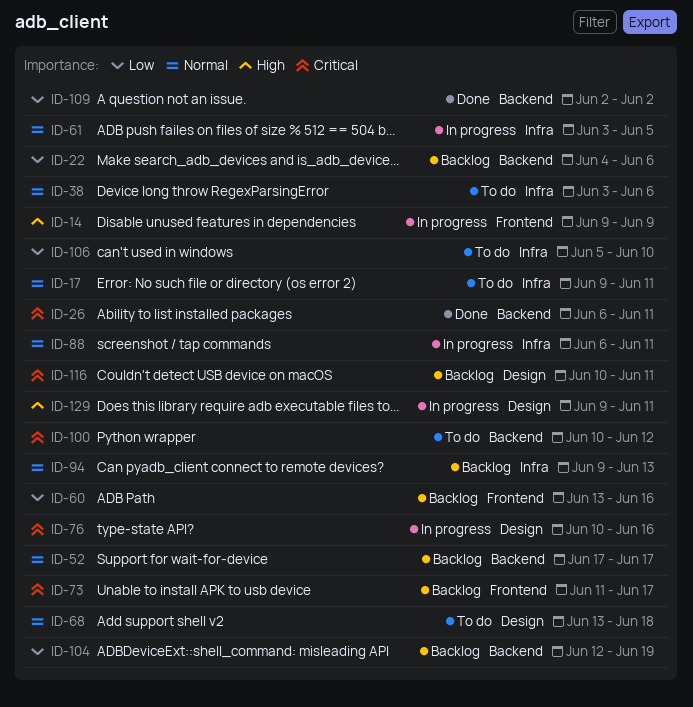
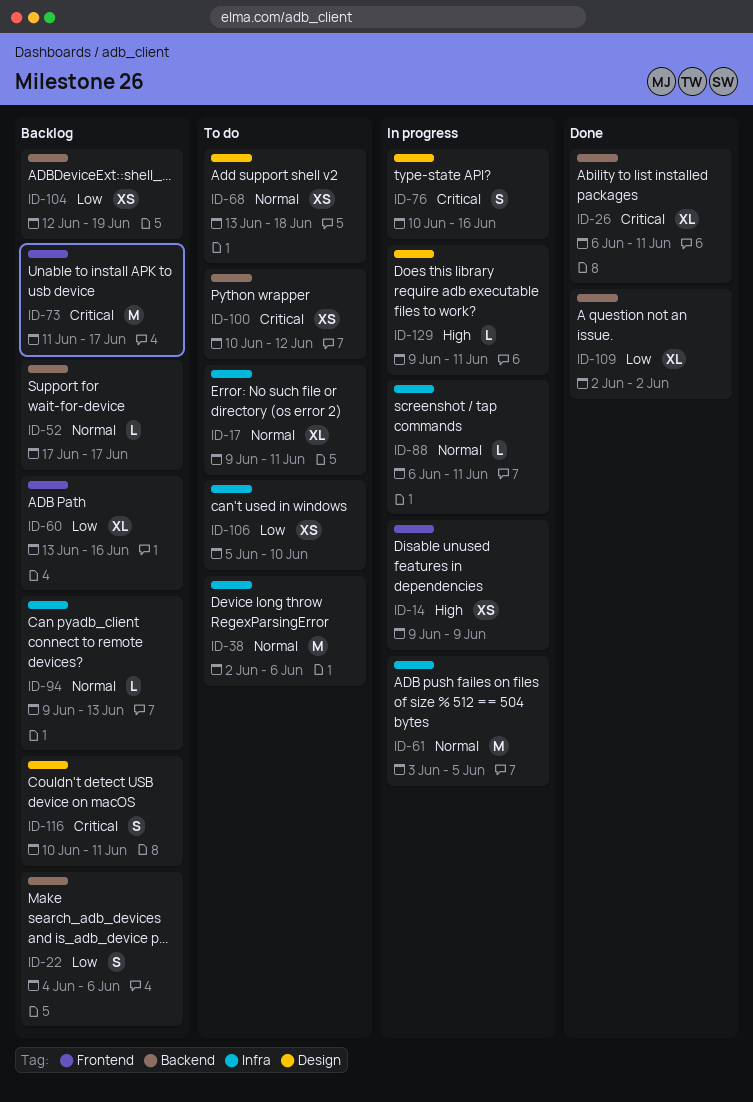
ID-38, start: Jun 3 -> Jun 2

